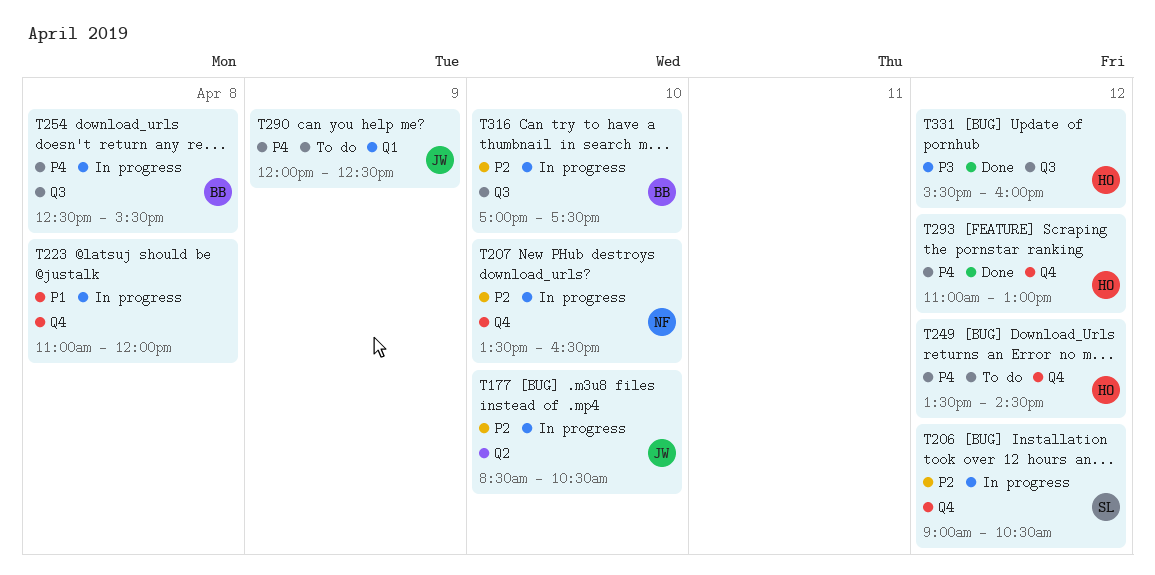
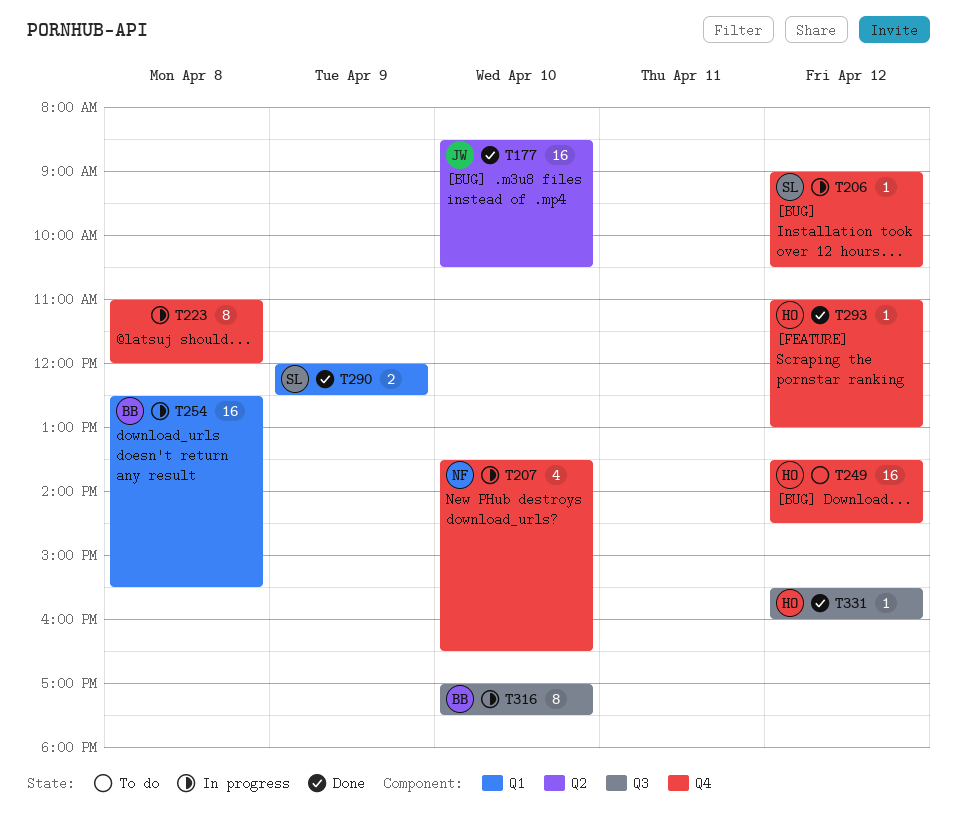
T177, status: In progress -> Done
T254, label: Q3 -> Q1
T290, status: To do -> Done
T290, owner: JW -> SL

